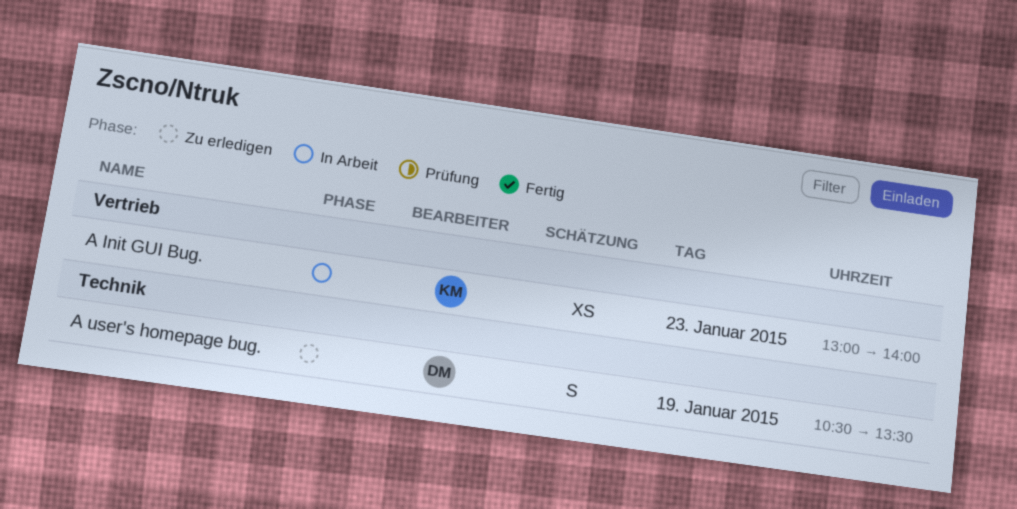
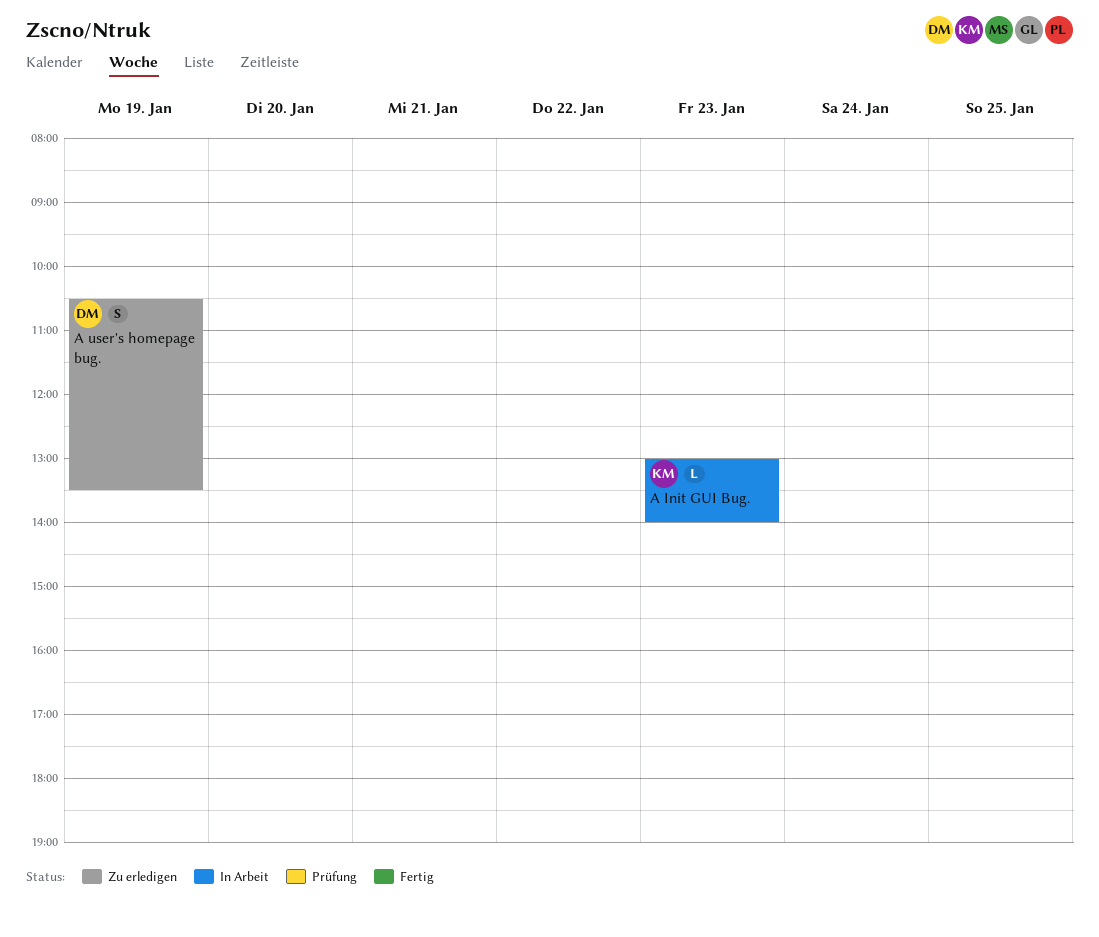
A Init GUI Bug., estimate: XS -> L

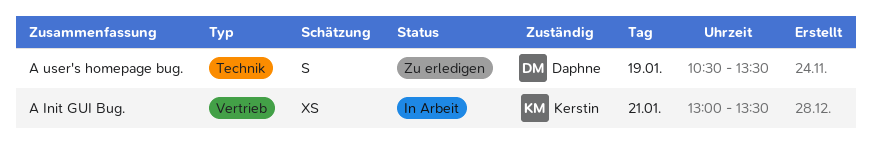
A Init GUI Bug., estimate: L -> XS
A Init GUI Bug., day: Jan 23 -> Jan 21
A Init GUI Bug., ends: 14:00 -> 13:30

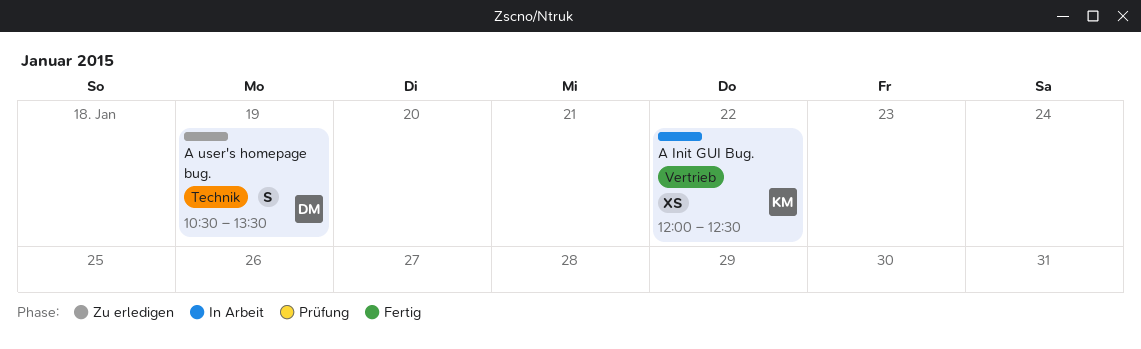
A Init GUI Bug., day: Jan 21 -> Jan 22
A Init GUI Bug., begins: 13:00 -> 12:00
A Init GUI Bug., ends: 13:30 -> 12:30

